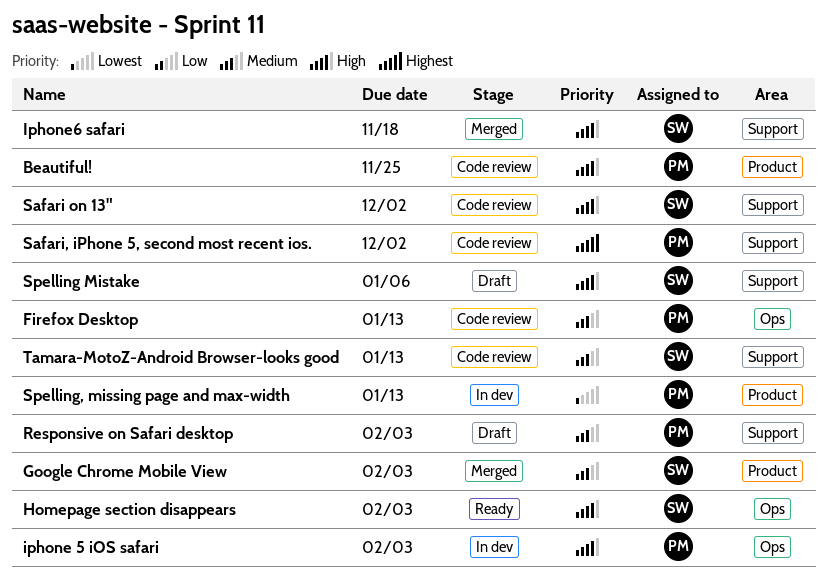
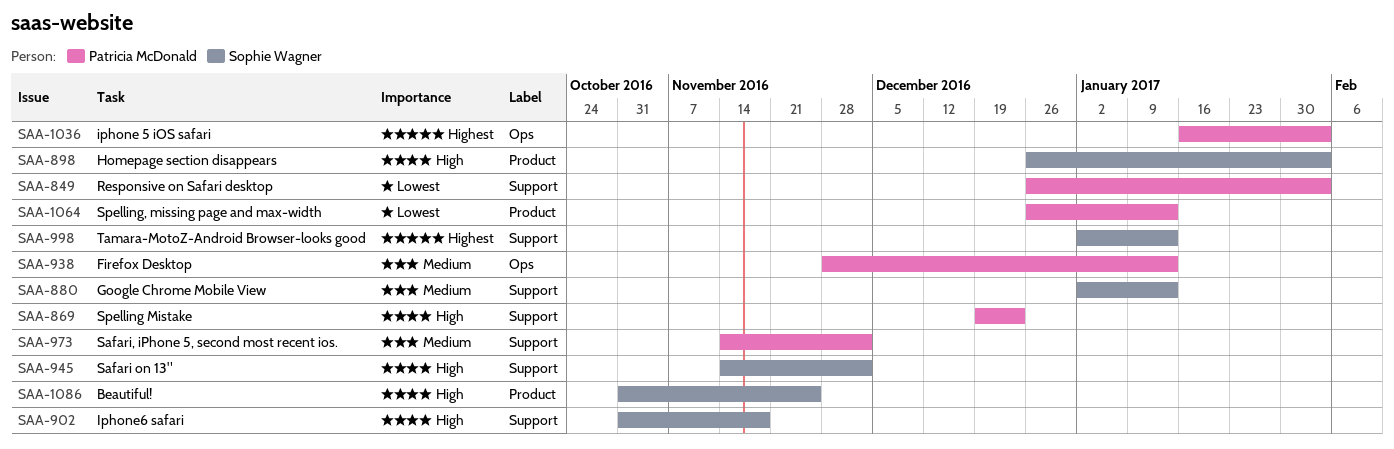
Beautiful!, owner: Patricia McDonald -> Sophie Wagner
Google Chrome Mobile View, label: Product -> Support
Google Chrome Mobile View, due: Feb 3 -> Jan 13
Homepage section disappears, label: Ops -> Product
iphone 5 iOS safari, priority: High -> Highest
Responsive on Safari desktop, priority: Medium -> Lowest
Safari, iPhone 5, second most recent ios., priority: Highest -> Medium
Spelling Mistake, owner: Sophie Wagner -> Patricia McDonald
Spelling Mistake, due: Jan 6 -> Dec 23
Tamara-MotoZ-Android Browser-looks good, priority: Medium -> Highest

